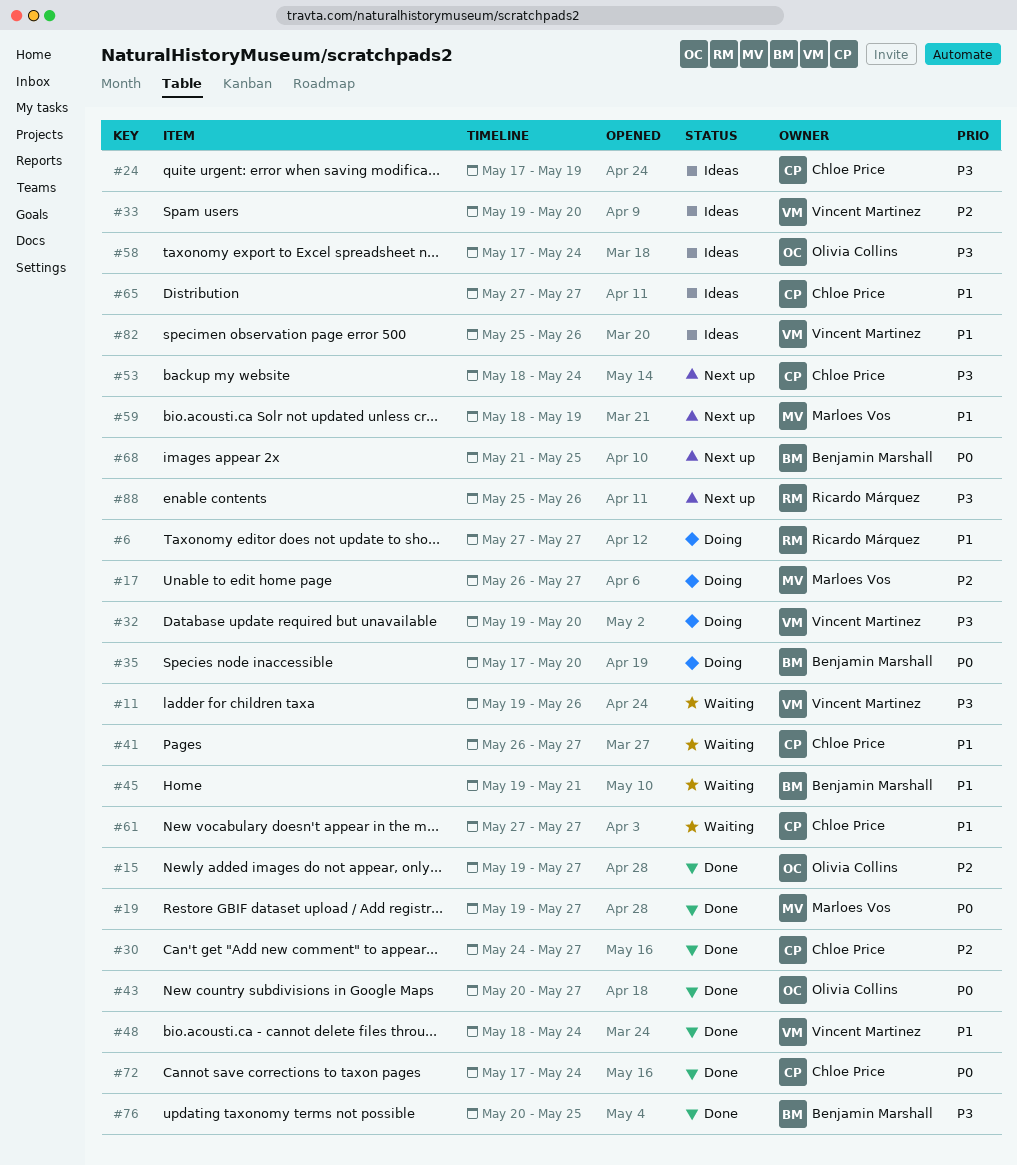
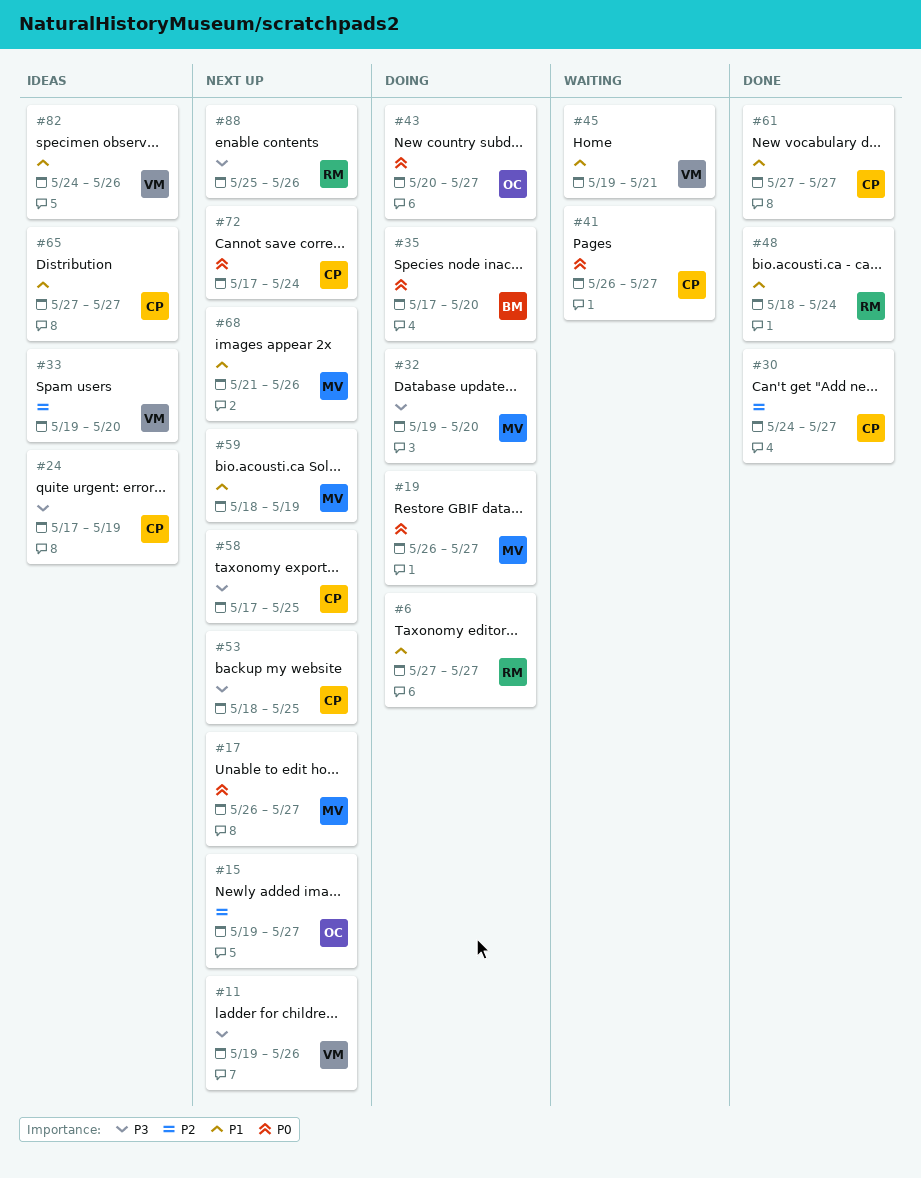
#11, status: Waiting -> Next up
#15, status: Done -> Next up
#17, status: Doing -> Next up
#17, priority: P2 -> P0
#19, status: Done -> Doing
#19, start: May 19 -> May 26
#32, owner: Vincent Martinez -> Marloes Vos
#41, priority: P1 -> P0
#43, status: Done -> Doing
#45, owner: Benjamin Marshall -> Vincent Martinez
#48, owner: Vincent Martinez -> Ricardo Márquez
#53, due: May 24 -> May 25
#58, status: Ideas -> Next up
#58, owner: Olivia Collins -> Chloe Price
#58, due: May 24 -> May 25
#61, status: Waiting -> Done
#68, owner: Benjamin Marshall -> Marloes Vos
#68, priority: P0 -> P1
#68, due: May 25 -> May 26
#72, status: Done -> Next up
#76: present -> none
#82, start: May 25 -> May 24

